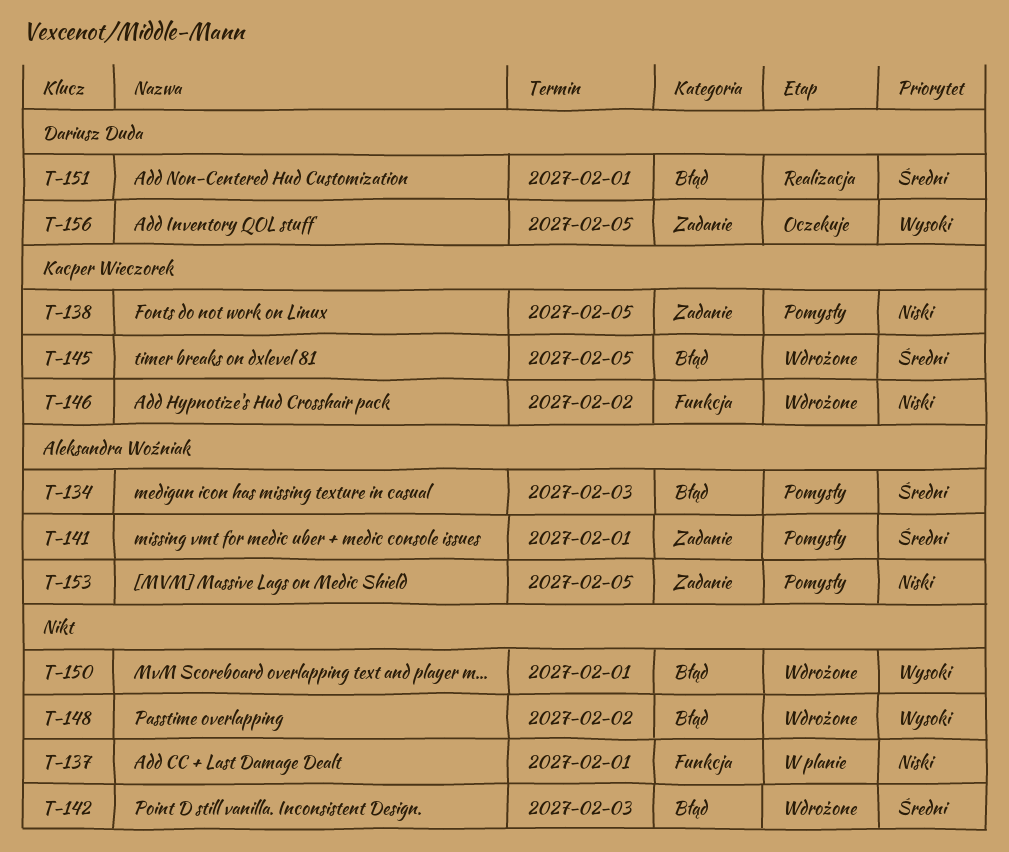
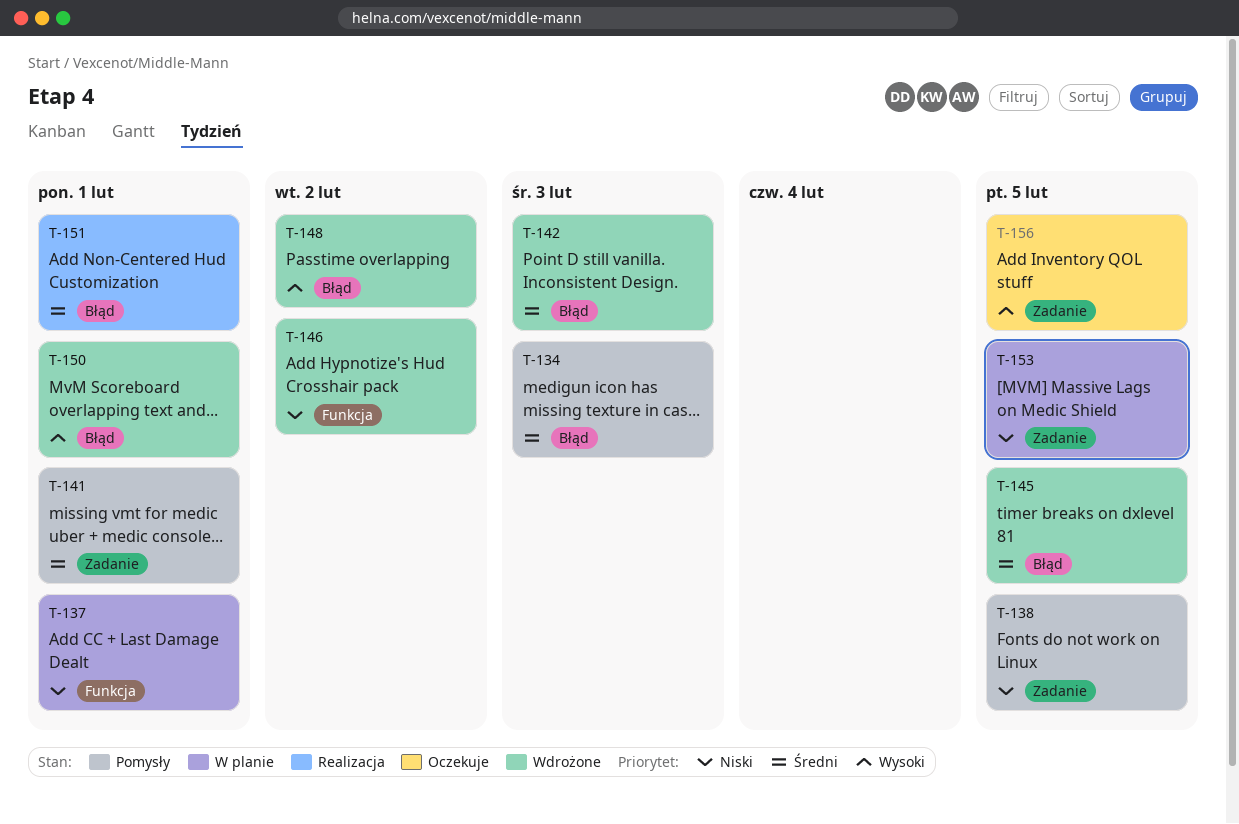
T-153, status: Pomysły -> W planie

